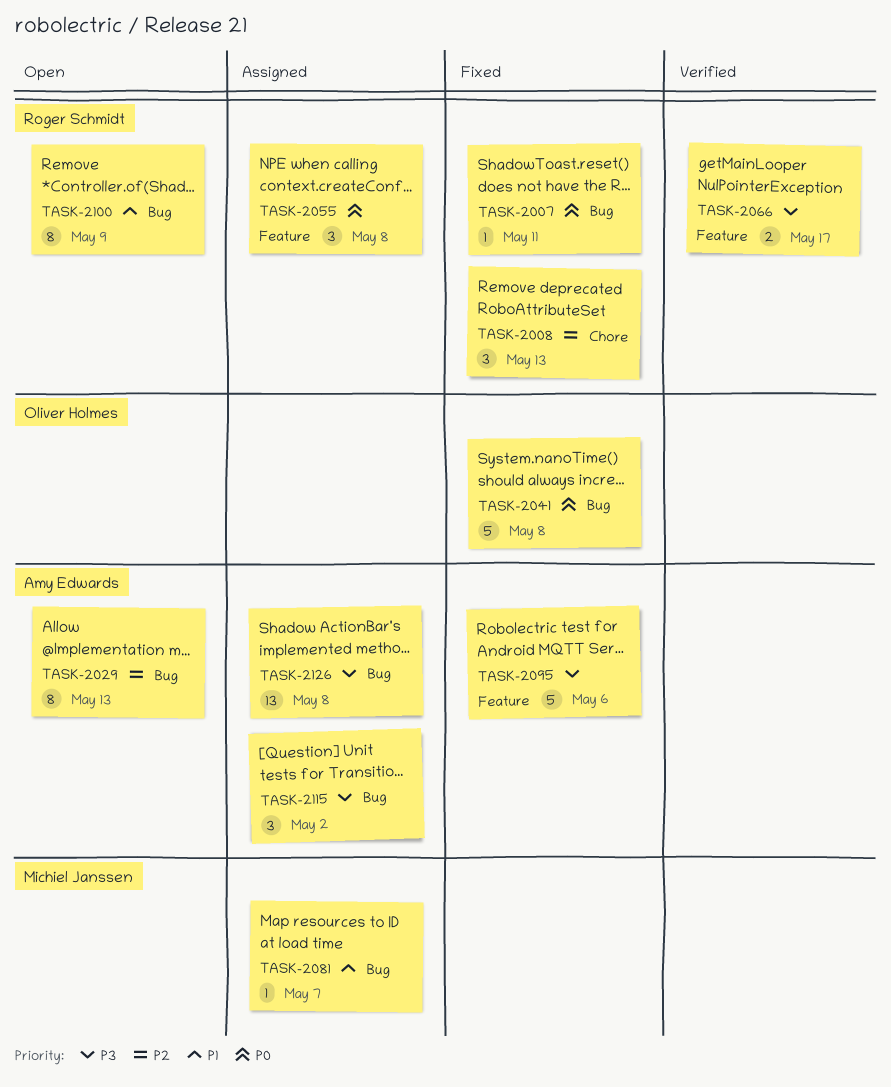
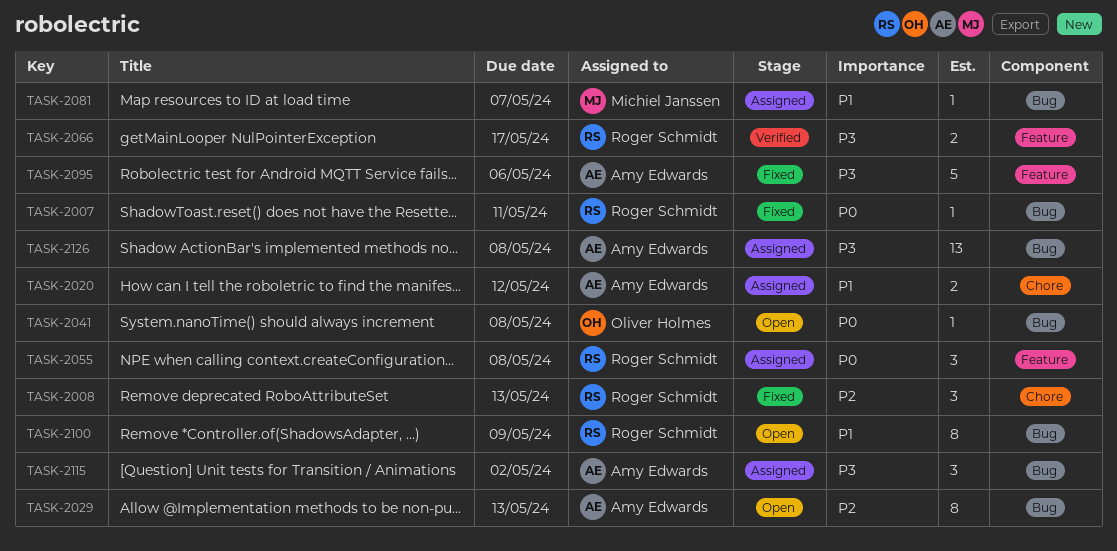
TASK-2020: none -> present
TASK-2041, status: Fixed -> Open
TASK-2041, estimate: 5 -> 1

